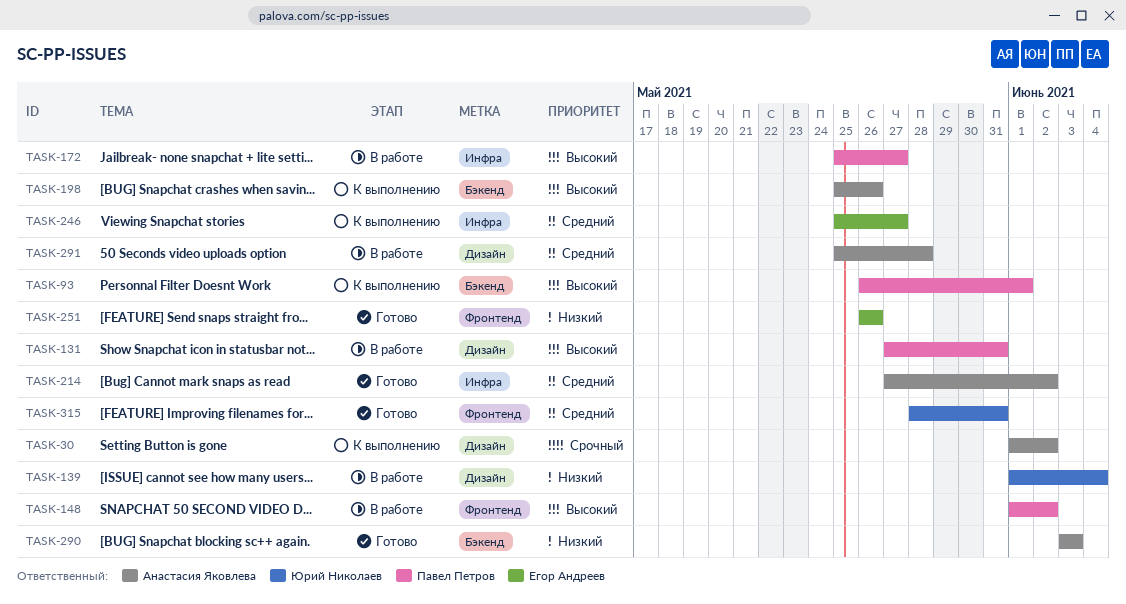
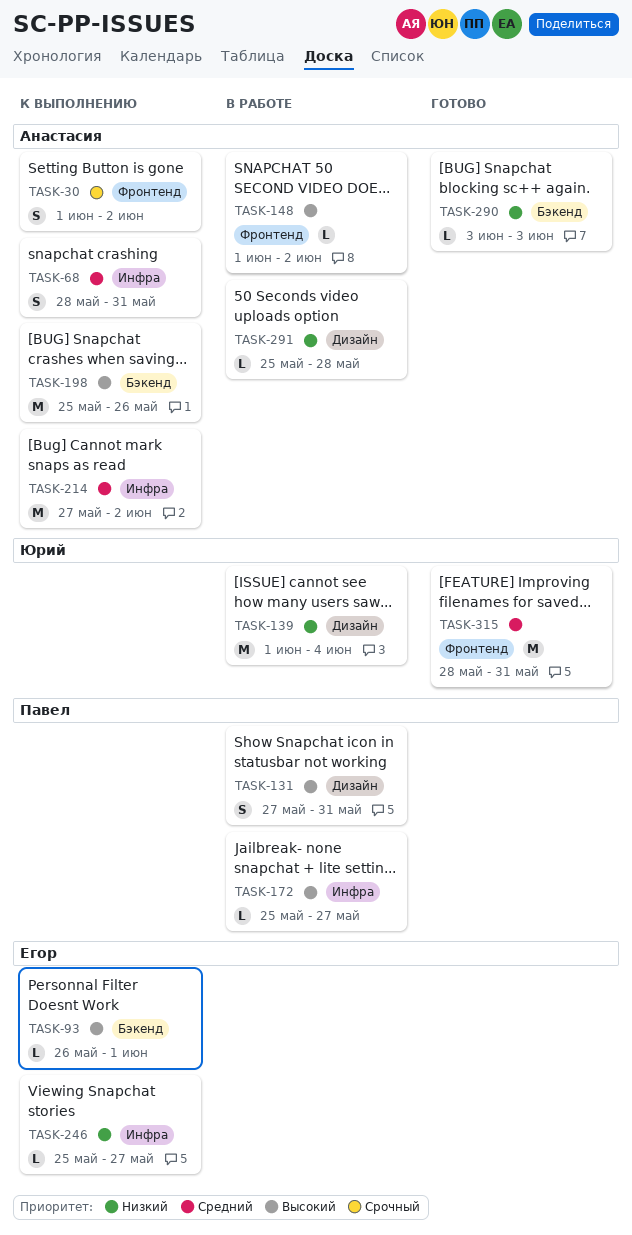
TASK-30, label: Дизайн -> Фронтенд
TASK-68: none -> present
TASK-93, owner: Павел Петров -> Егор Андреев
TASK-148, owner: Павел Петров -> Анастасия Яковлева
TASK-214, status: Готово -> К выполнению
TASK-246, priority: Средний -> Низкий
TASK-251: present -> none
TASK-291, priority: Средний -> Низкий

